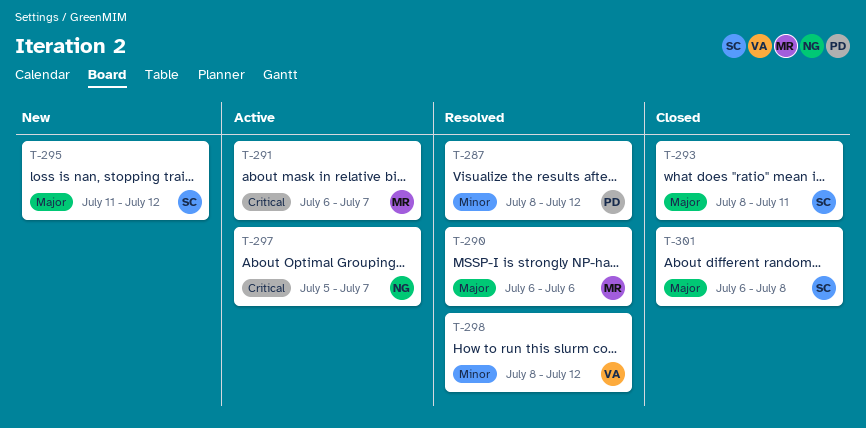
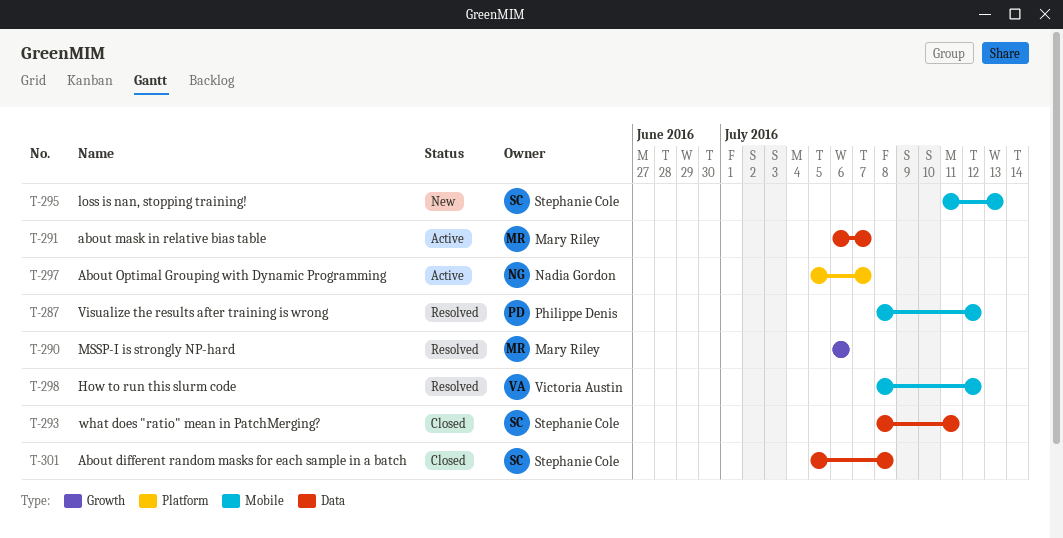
T-295, due: Jul 12 -> Jul 13
T-301, start: Jul 6 -> Jul 5

